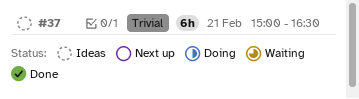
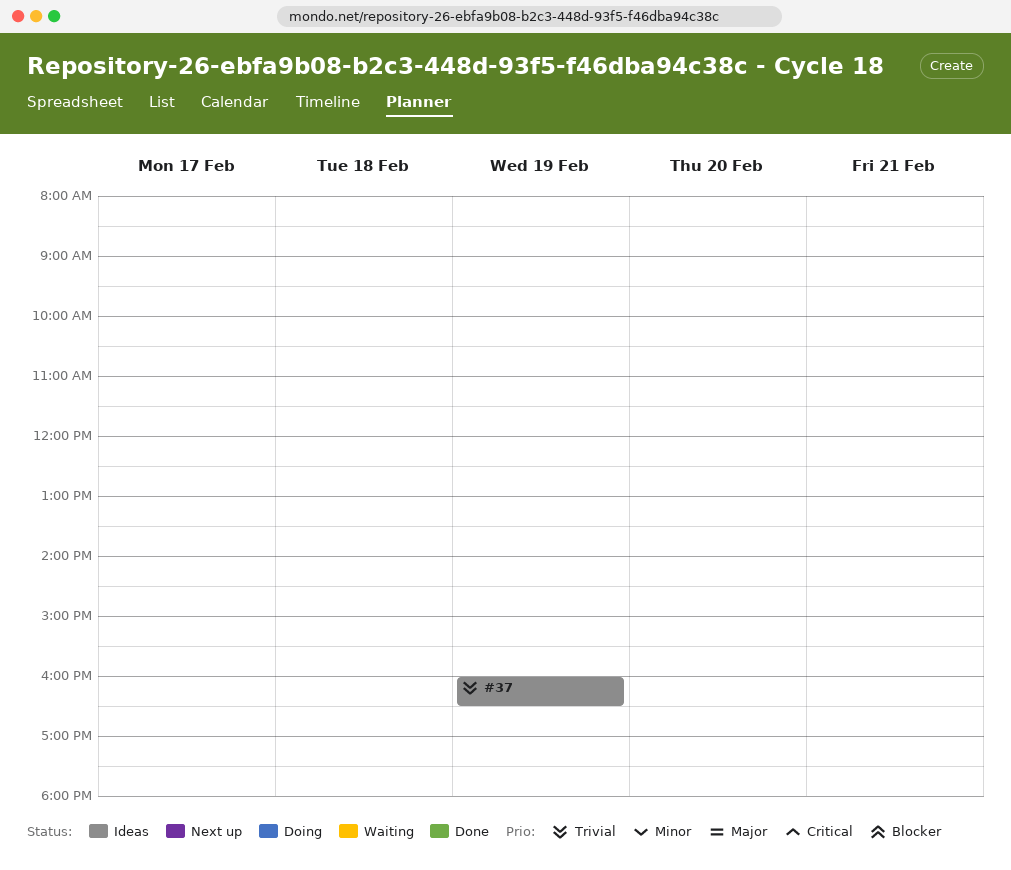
#37, day: Feb 21 -> Feb 19
#37, begins: 15:00 -> 16:00

